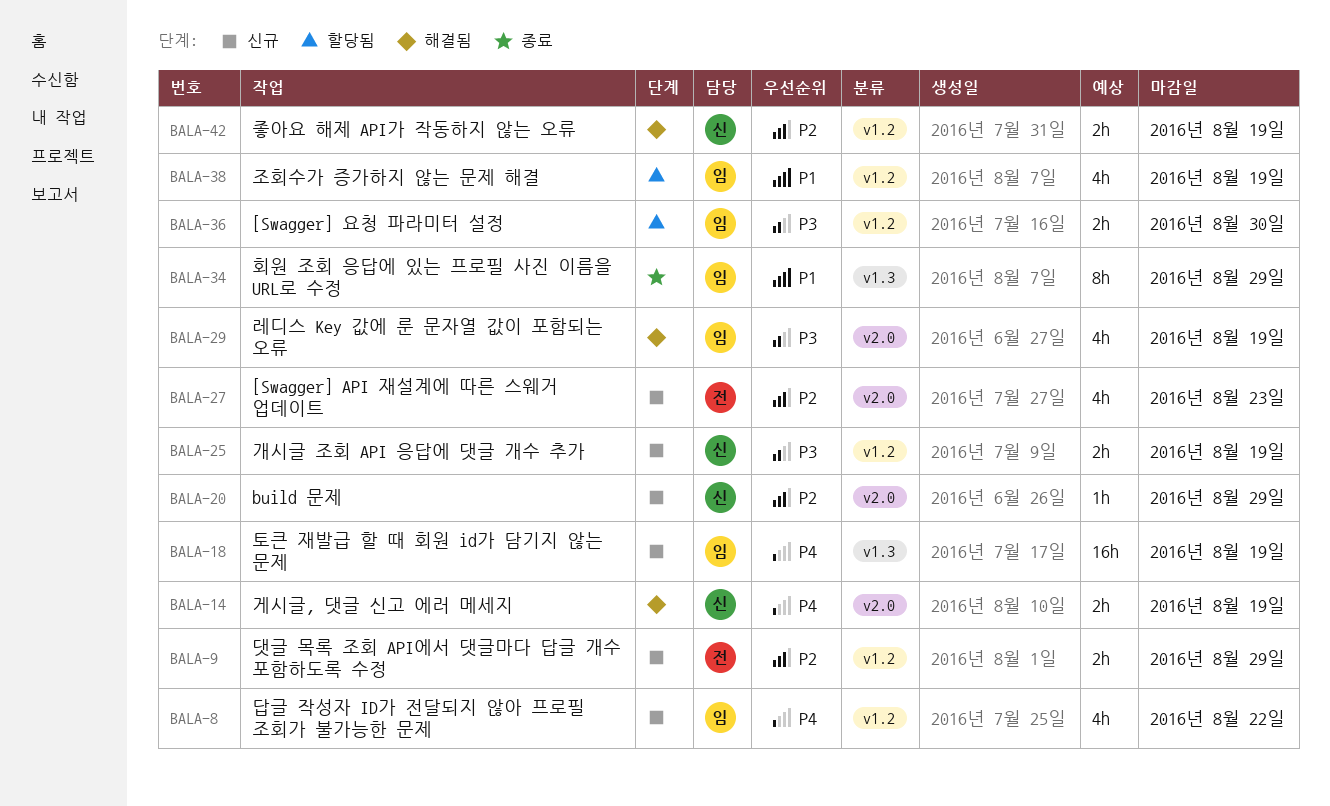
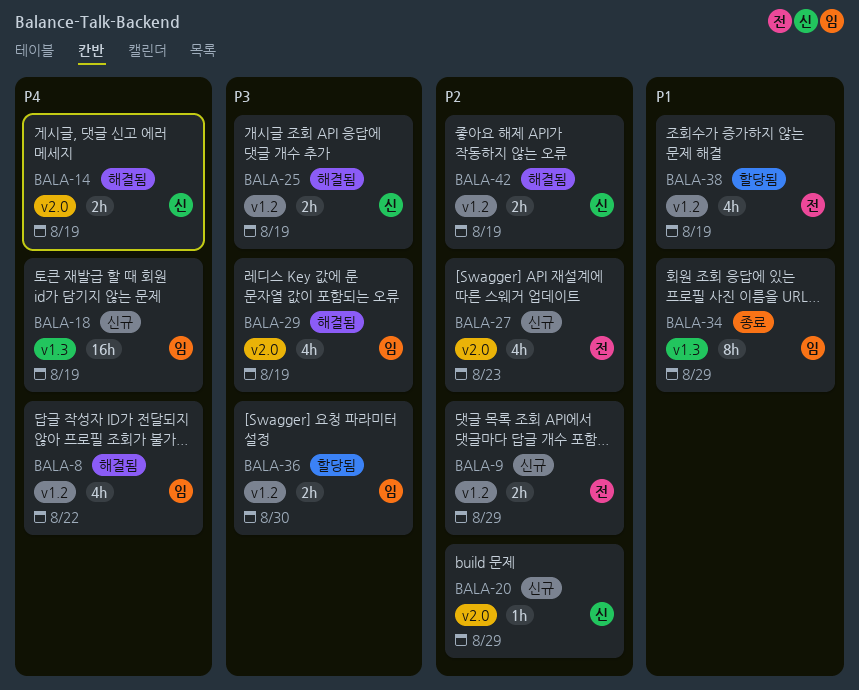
BALA-8, status: 신규 -> 해결됨
BALA-25, status: 신규 -> 해결됨
BALA-38, owner: 임 -> 전

